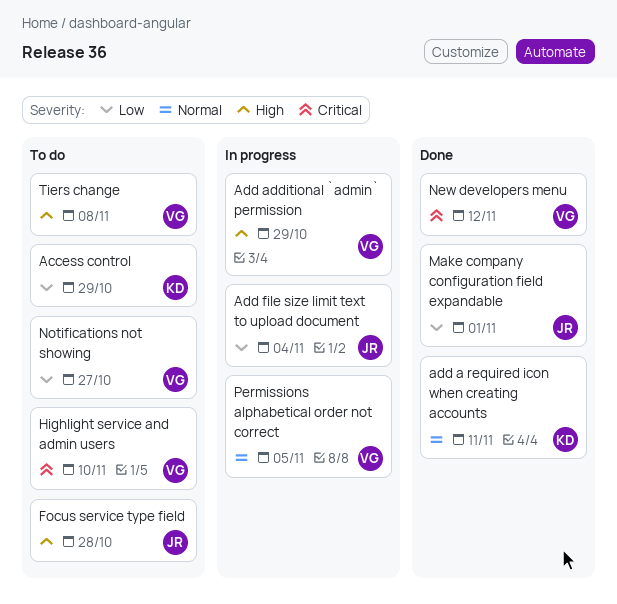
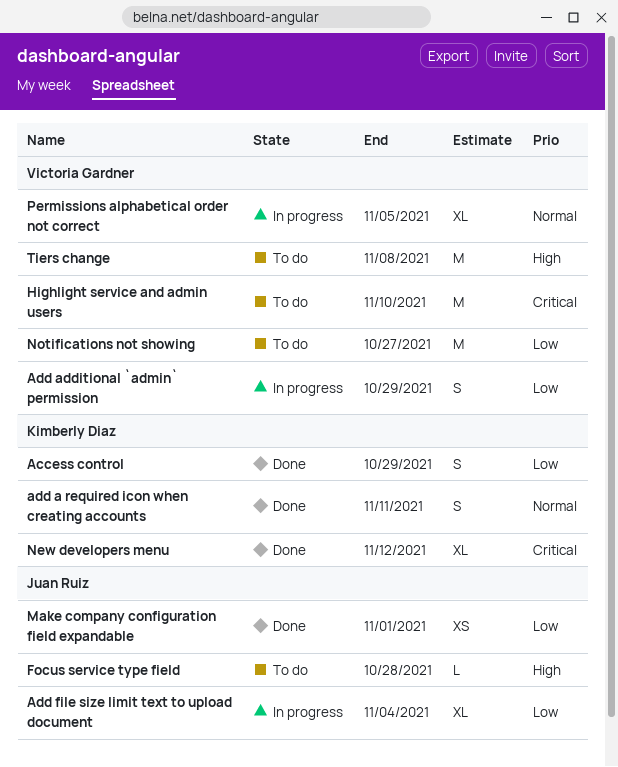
Access control, status: To do -> Done
Add additional `admin` permission, priority: High -> Low
New developers menu, owner: Victoria Gardner -> Kimberly Diaz

